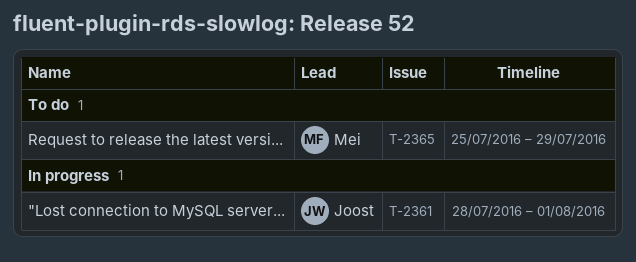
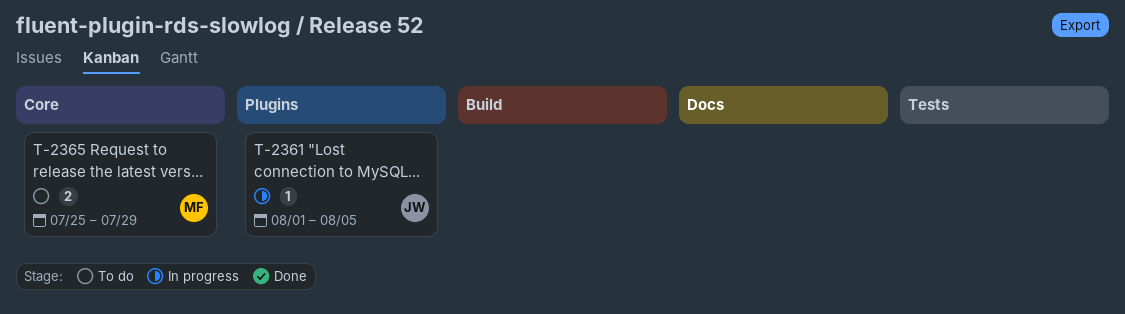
T-2361, start: Jul 28 -> Aug 1
T-2361, due: Aug 1 -> Aug 5

